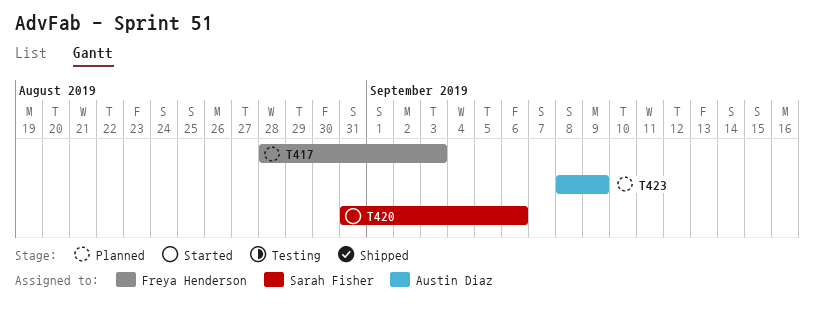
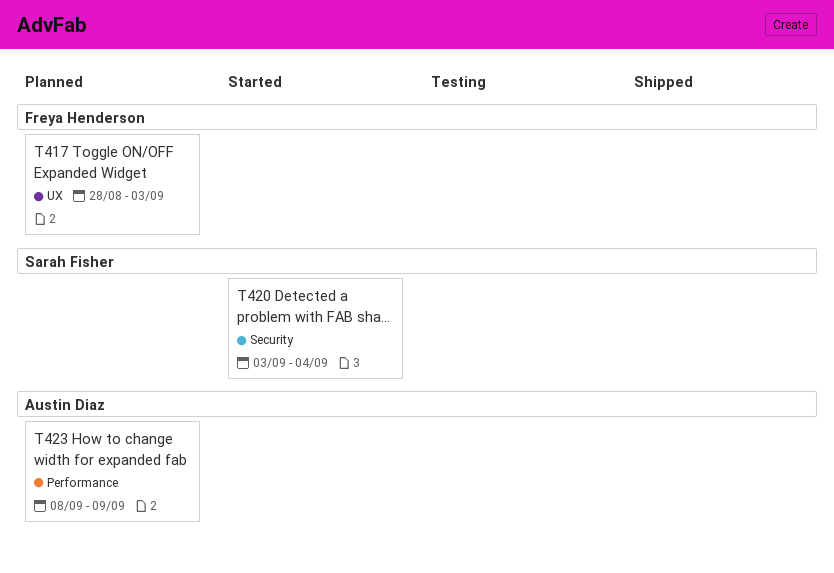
T420, start: Aug 31 -> Sep 3
T420, due: Sep 6 -> Sep 4

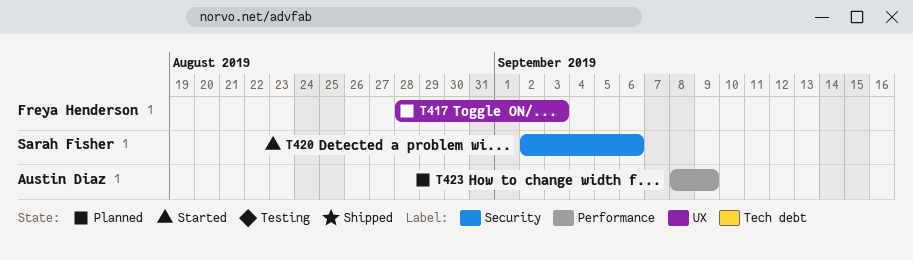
T420, start: Sep 3 -> Sep 2
T420, due: Sep 4 -> Sep 6

